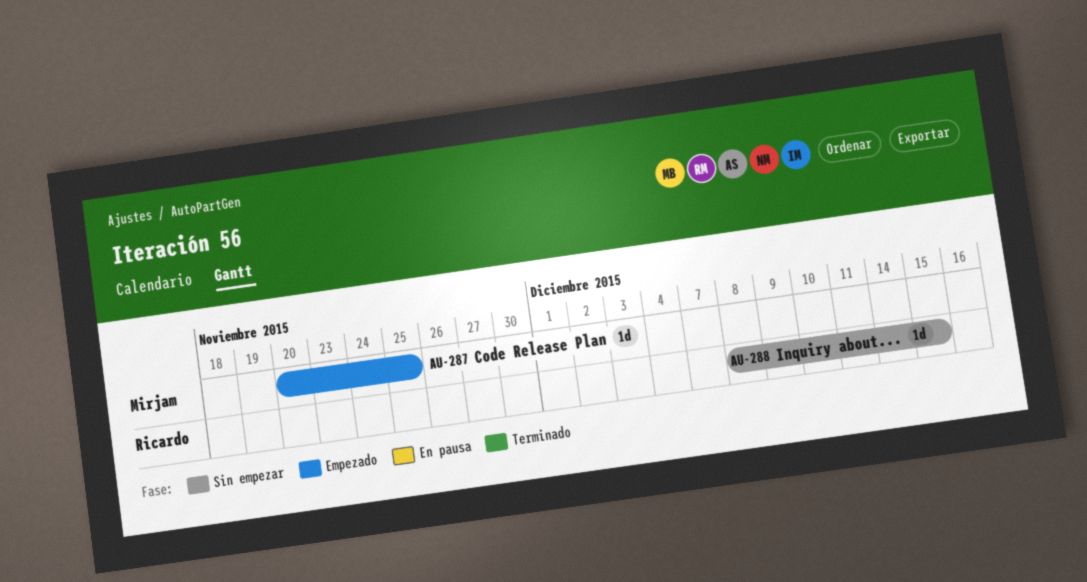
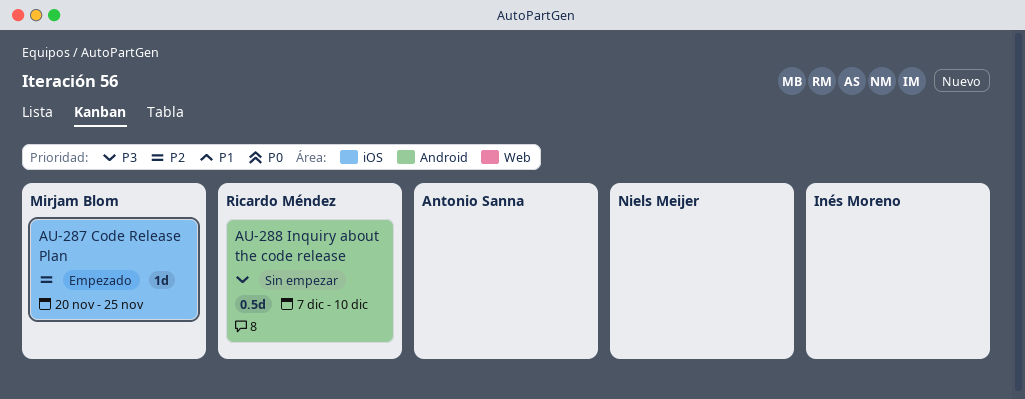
AU-288, estimate: 1d -> 0.5d
AU-288, start: Dec 8 -> Dec 7
AU-288, due: Dec 15 -> Dec 10

